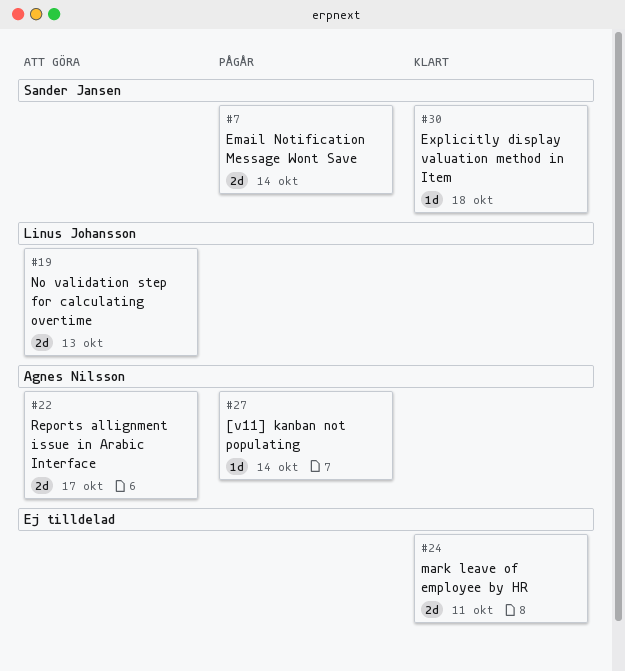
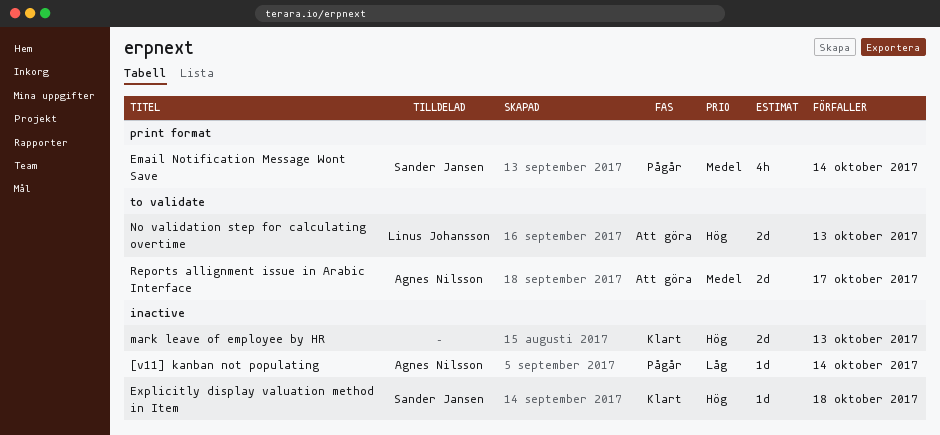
Email Notification Message Wont Save, estimate: 2d -> 4h
mark leave of employee by HR, due: Oct 11 -> Oct 13

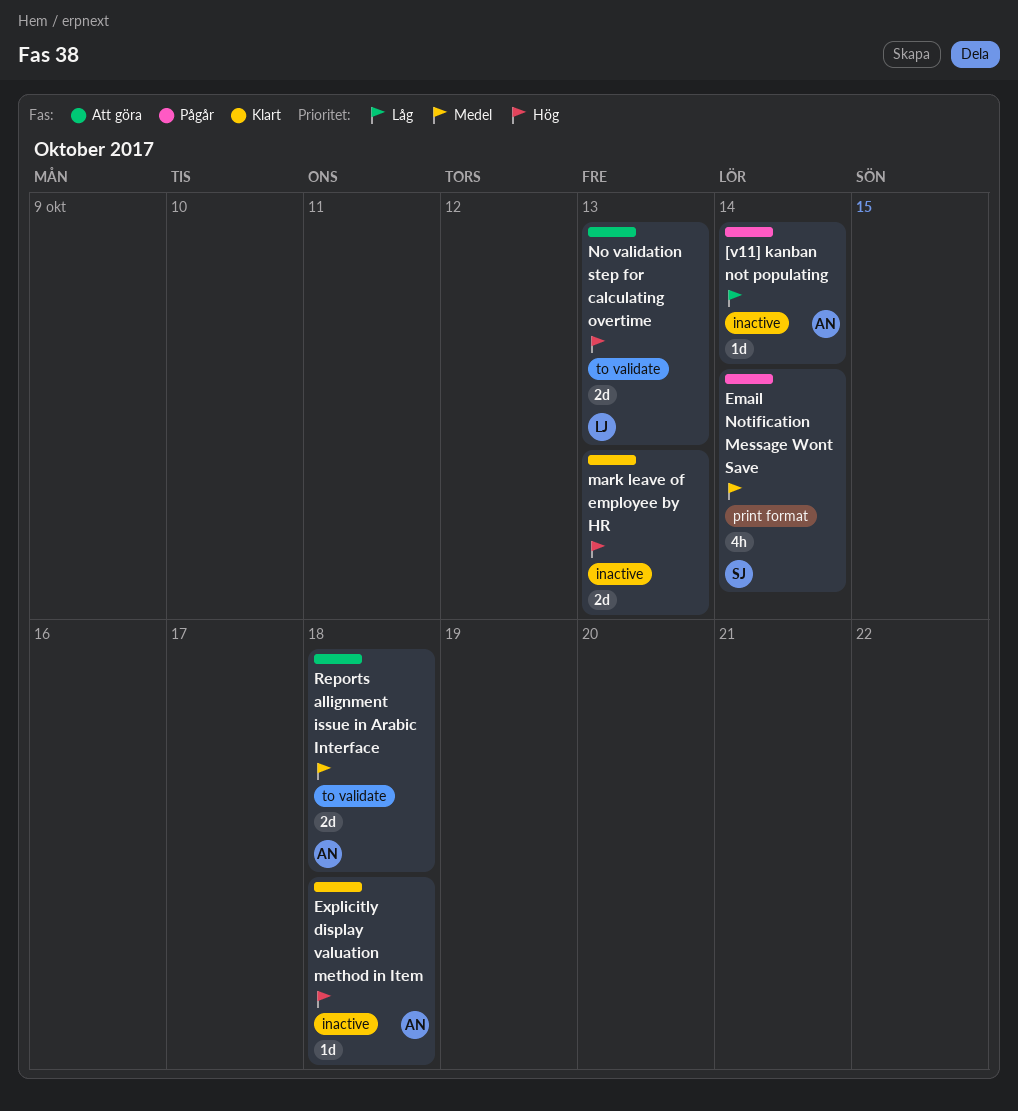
Explicitly display valuation method in Item, owner: Sander Jansen -> Agnes Nilsson
Reports allignment issue in Arabic Interface, due: Oct 17 -> Oct 18

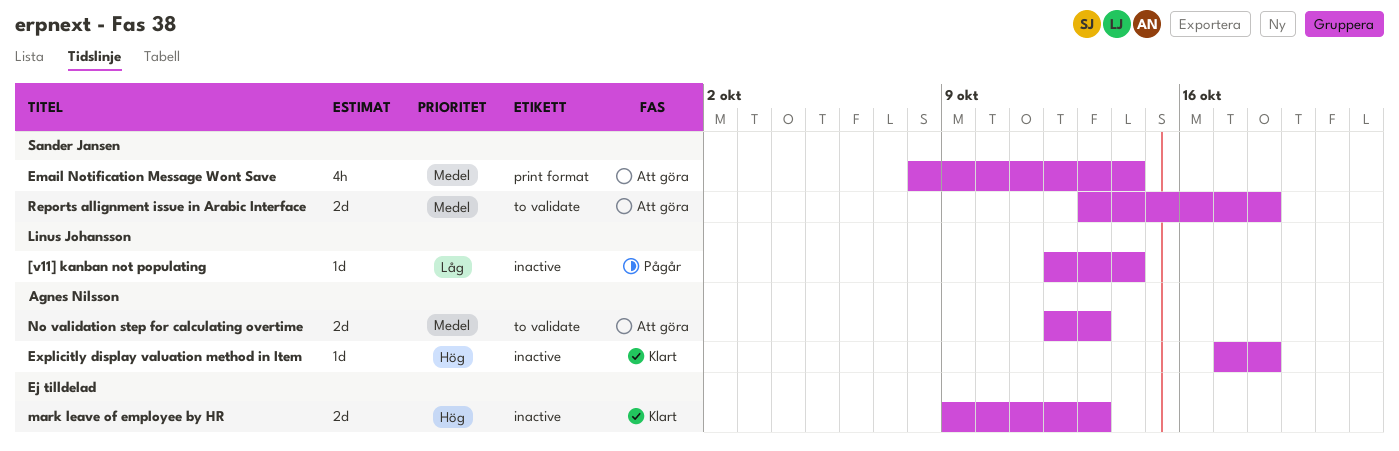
[v11] kanban not populating, owner: Agnes Nilsson -> Linus Johansson
Email Notification Message Wont Save, status: Pågår -> Att göra
No validation step for calculating overtime, owner: Linus Johansson -> Agnes Nilsson
No validation step for calculating overtime, priority: Hög -> Medel
Reports allignment issue in Arabic Interface, owner: Agnes Nilsson -> Sander Jansen

